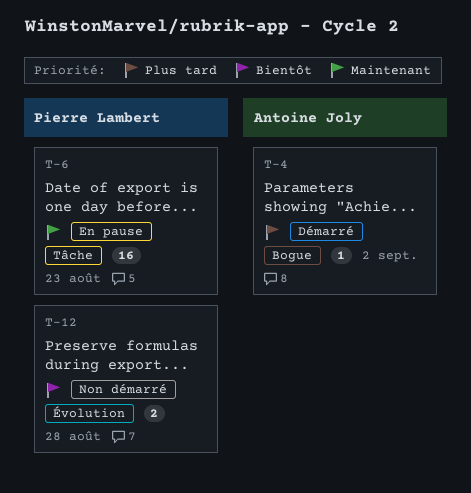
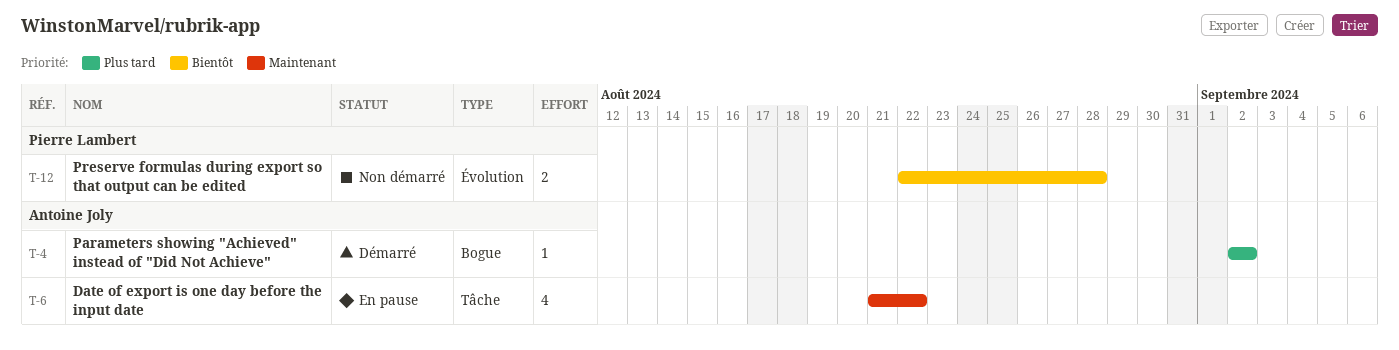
T-6, owner: Pierre Lambert -> Antoine Joly
T-6, estimate: 16 -> 4
T-6, due: Aug 23 -> Aug 22

